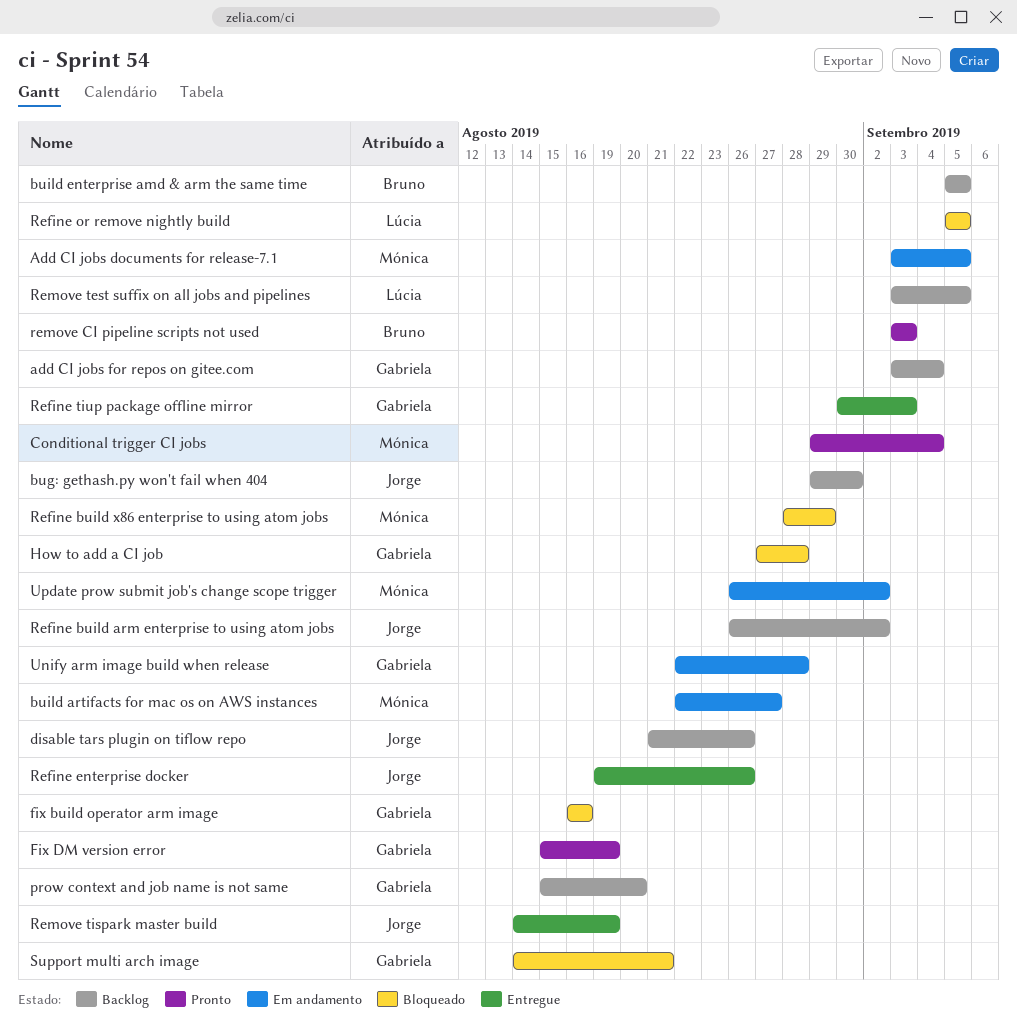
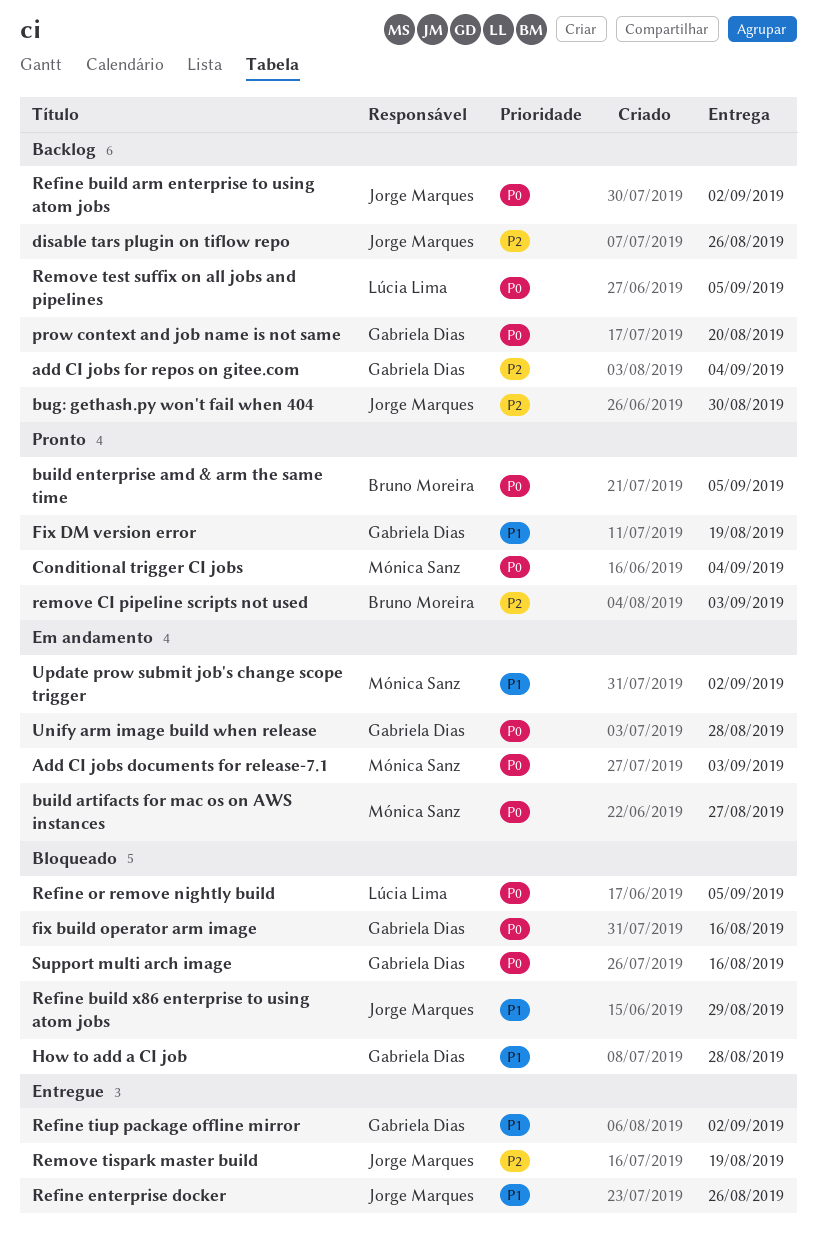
Add CI jobs documents for release-7.1, due: Sep 5 -> Sep 3
build enterprise amd & arm the same time, status: Backlog -> Pronto
Refine build x86 enterprise to using atom jobs, owner: Mónica Sanz -> Jorge Marques
Refine tiup package offline mirror, due: Sep 3 -> Sep 2
Support multi arch image, due: Aug 21 -> Aug 16

